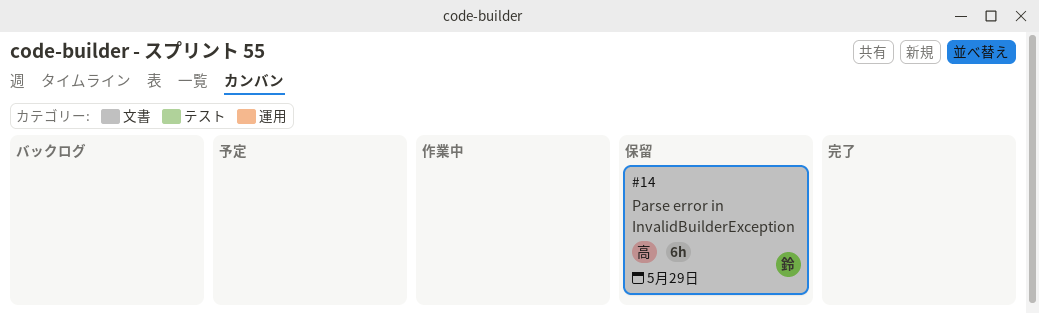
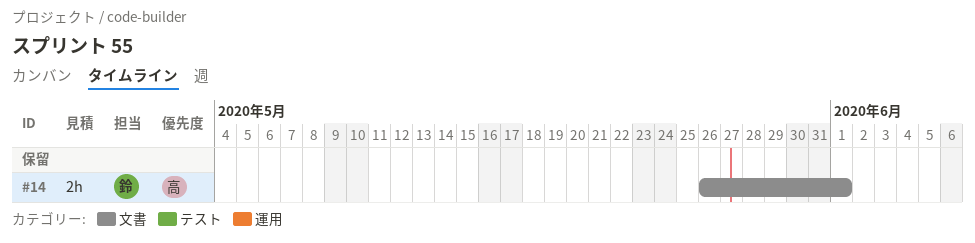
#14, estimate: 6h -> 2h
#14, due: May 29 -> Jun 1

